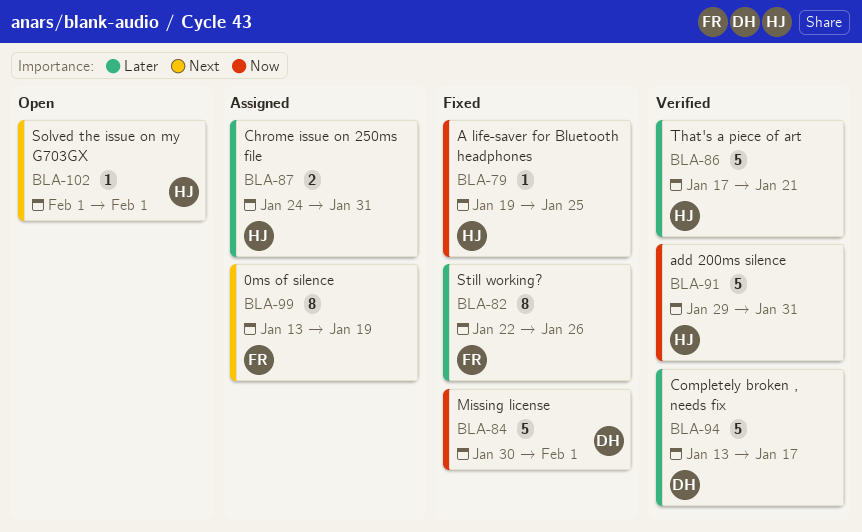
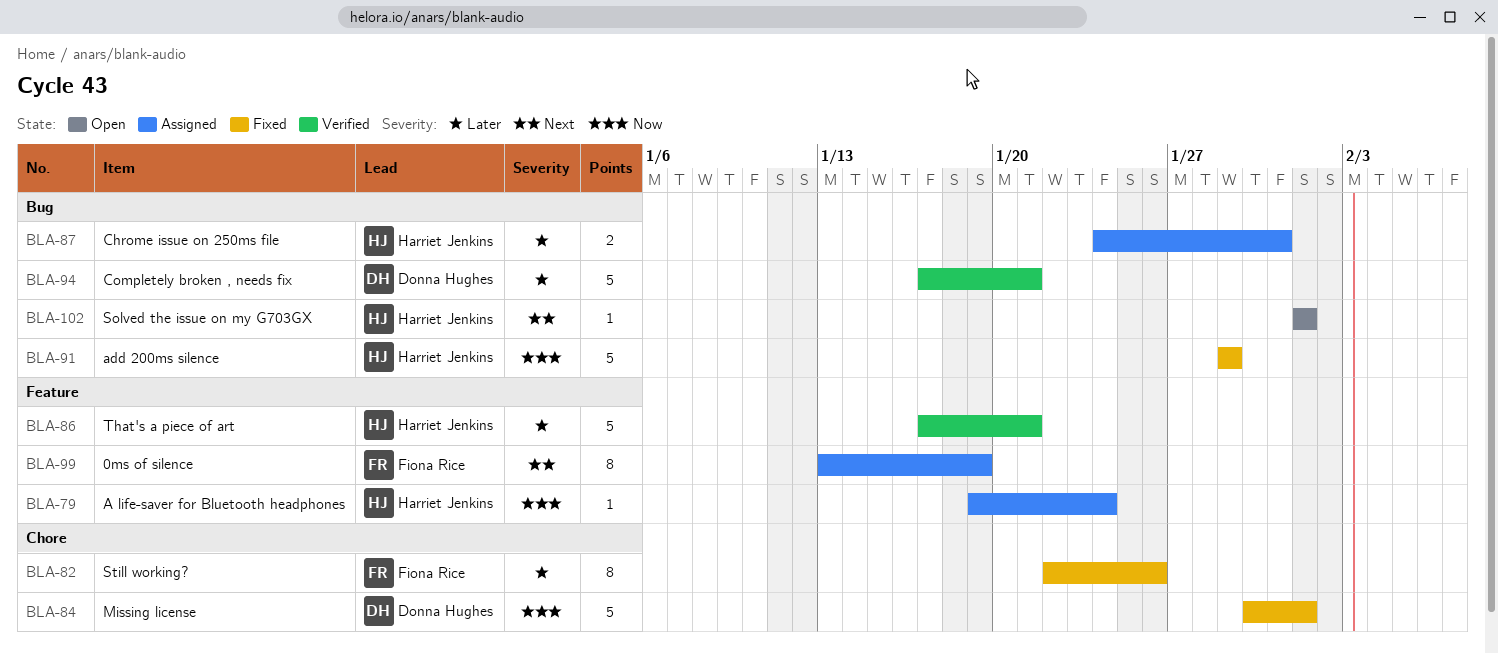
BLA-79, status: Fixed -> Assigned
BLA-79, due: Jan 25 -> Jan 24
BLA-91, status: Verified -> Fixed
BLA-91, due: Jan 31 -> Jan 29
BLA-94, start: Jan 13 -> Jan 17
BLA-94, due: Jan 17 -> Jan 21

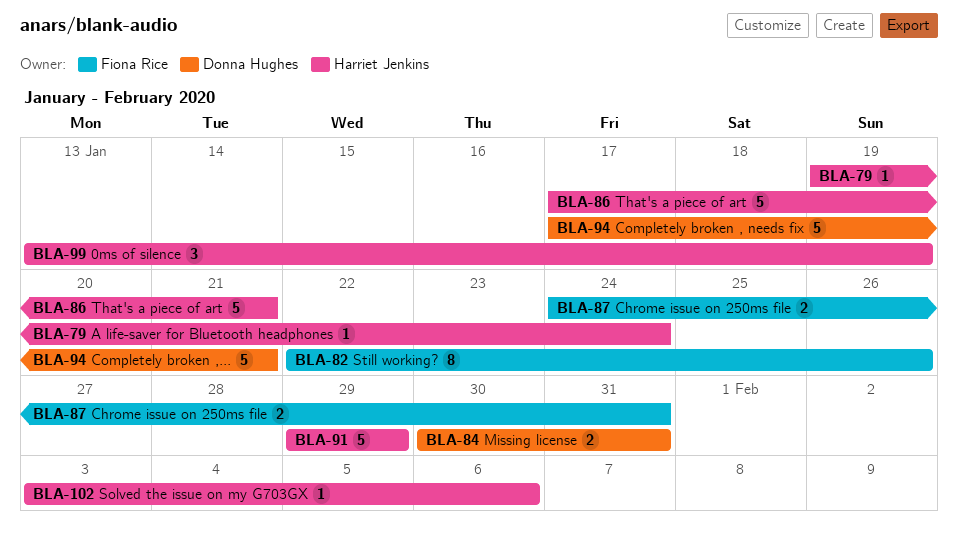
BLA-84, estimate: 5 -> 2
BLA-84, due: Feb 1 -> Jan 31
BLA-87, owner: Harriet Jenkins -> Fiona Rice
BLA-99, owner: Fiona Rice -> Harriet Jenkins
BLA-99, estimate: 8 -> 3
BLA-102, start: Feb 1 -> Feb 3
BLA-102, due: Feb 1 -> Feb 6

